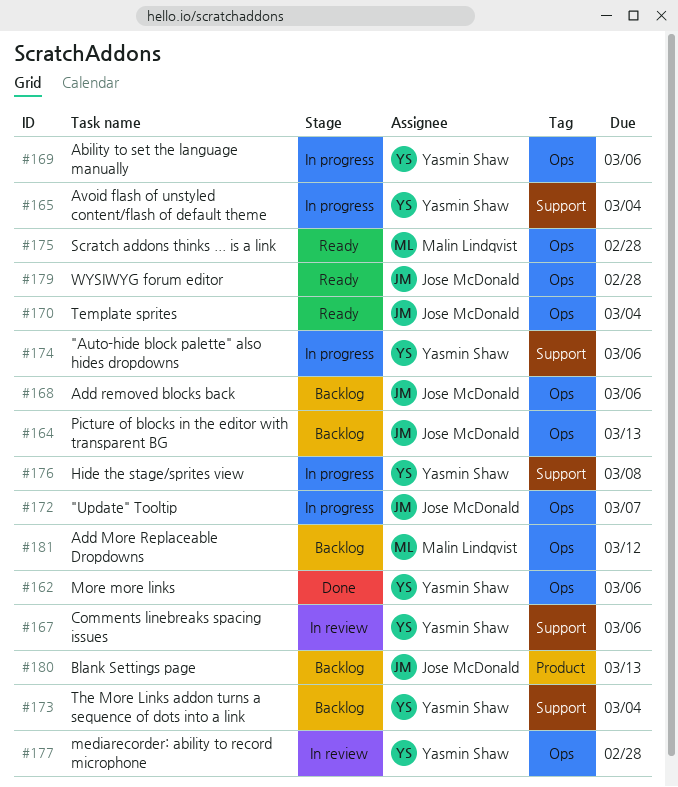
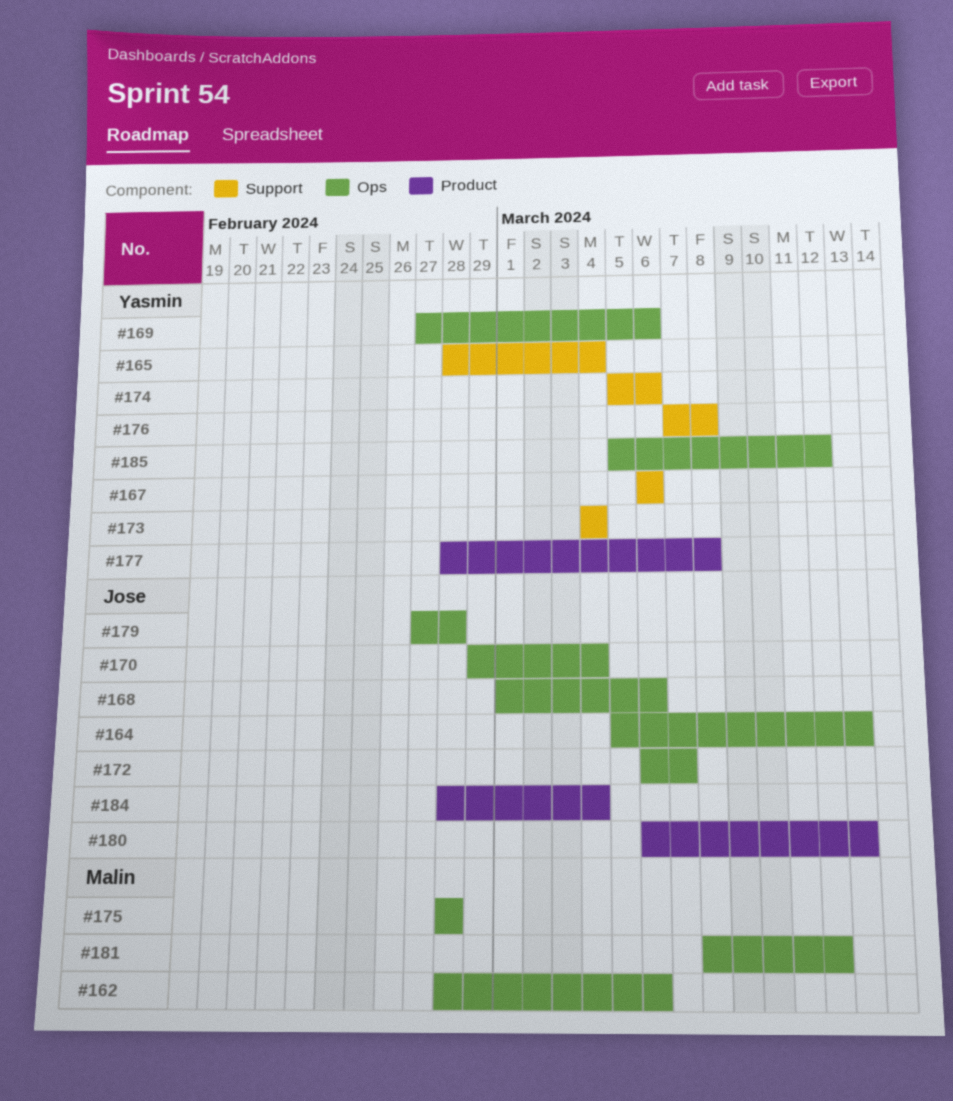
#162, owner: Yasmin Shaw -> Malin Lindqvist
#177, label: Ops -> Product
#177, due: Feb 28 -> Mar 8
#184: none -> present
#185: none -> present

